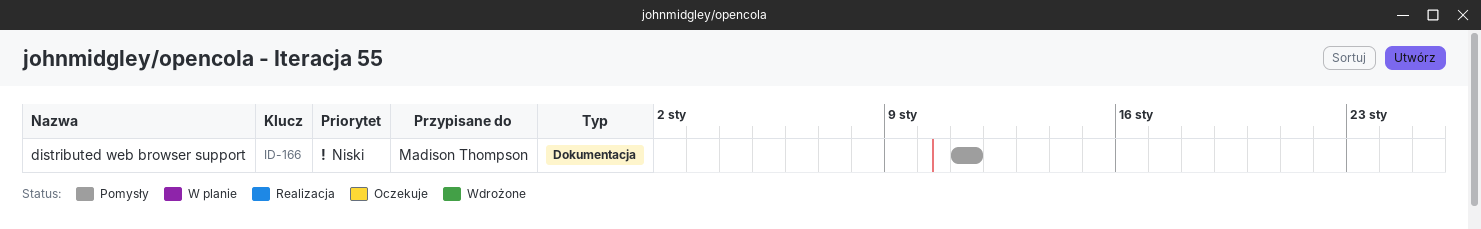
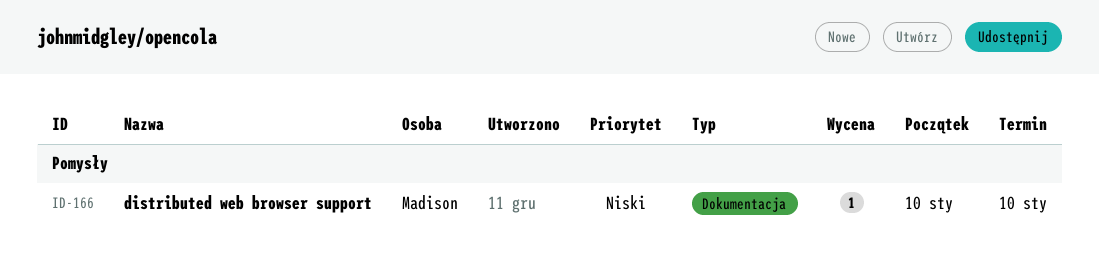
ID-166, start: Jan 11 -> Jan 10
ID-166, due: Jan 11 -> Jan 10

